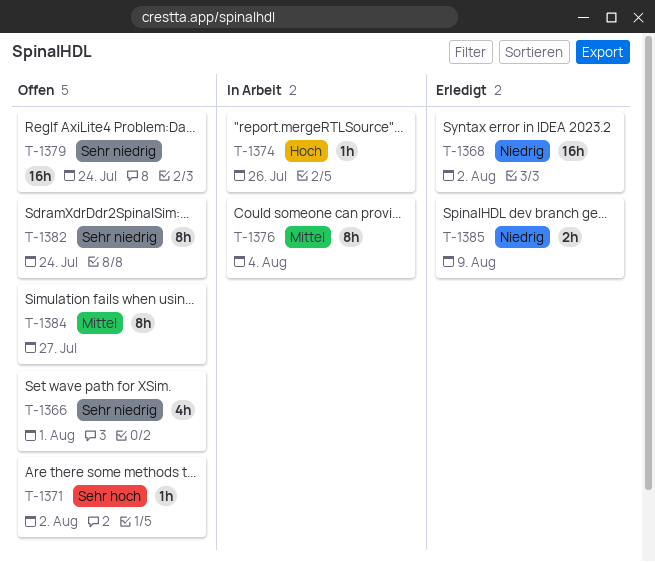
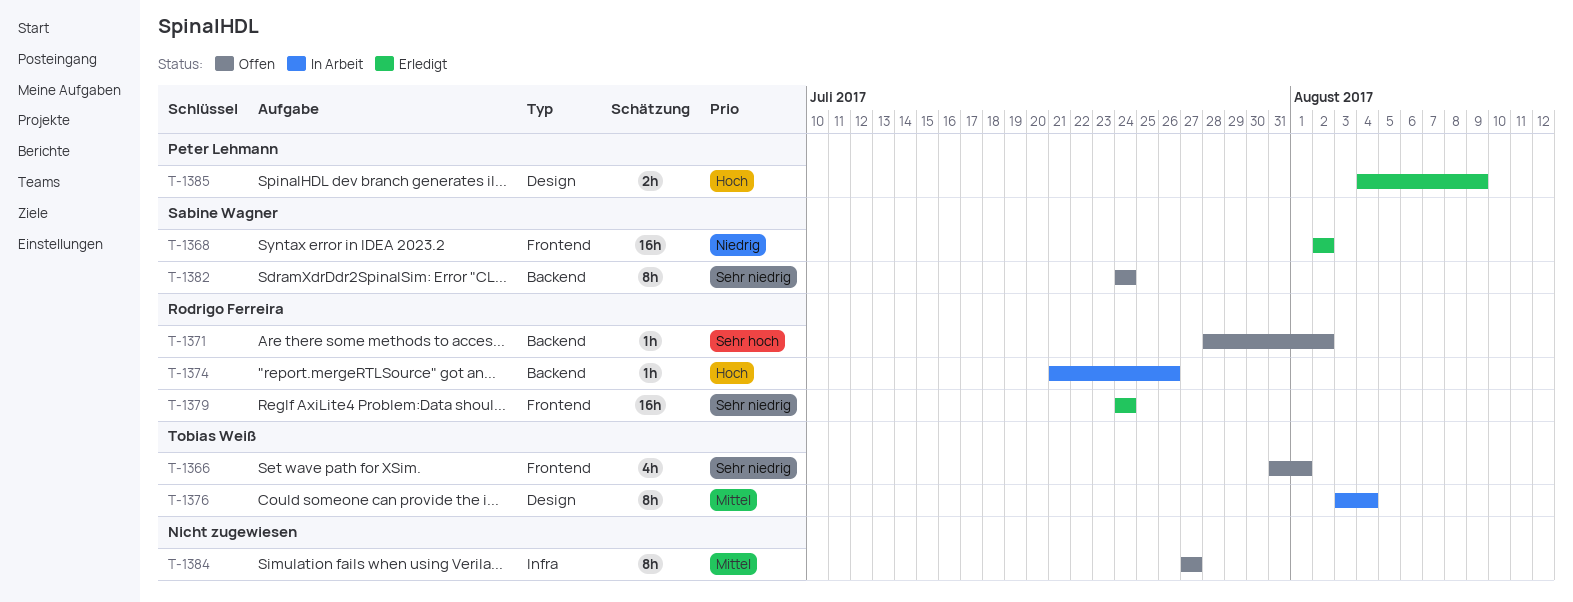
T-1379, status: Offen -> Erledigt
T-1385, priority: Niedrig -> Hoch

